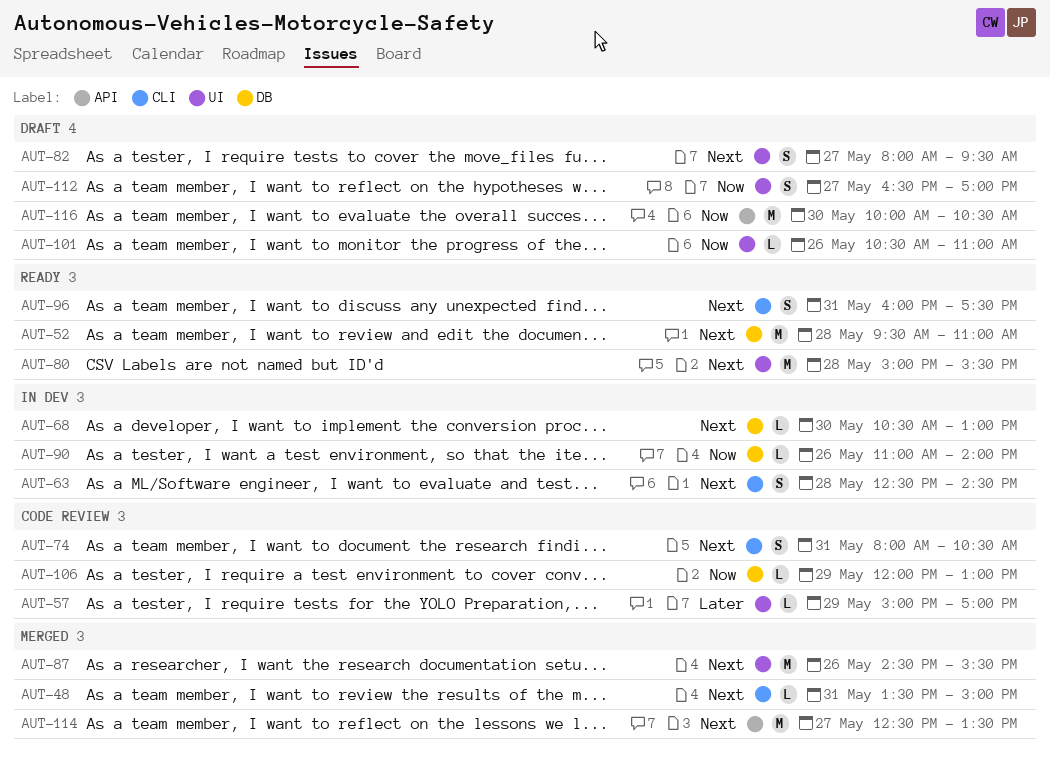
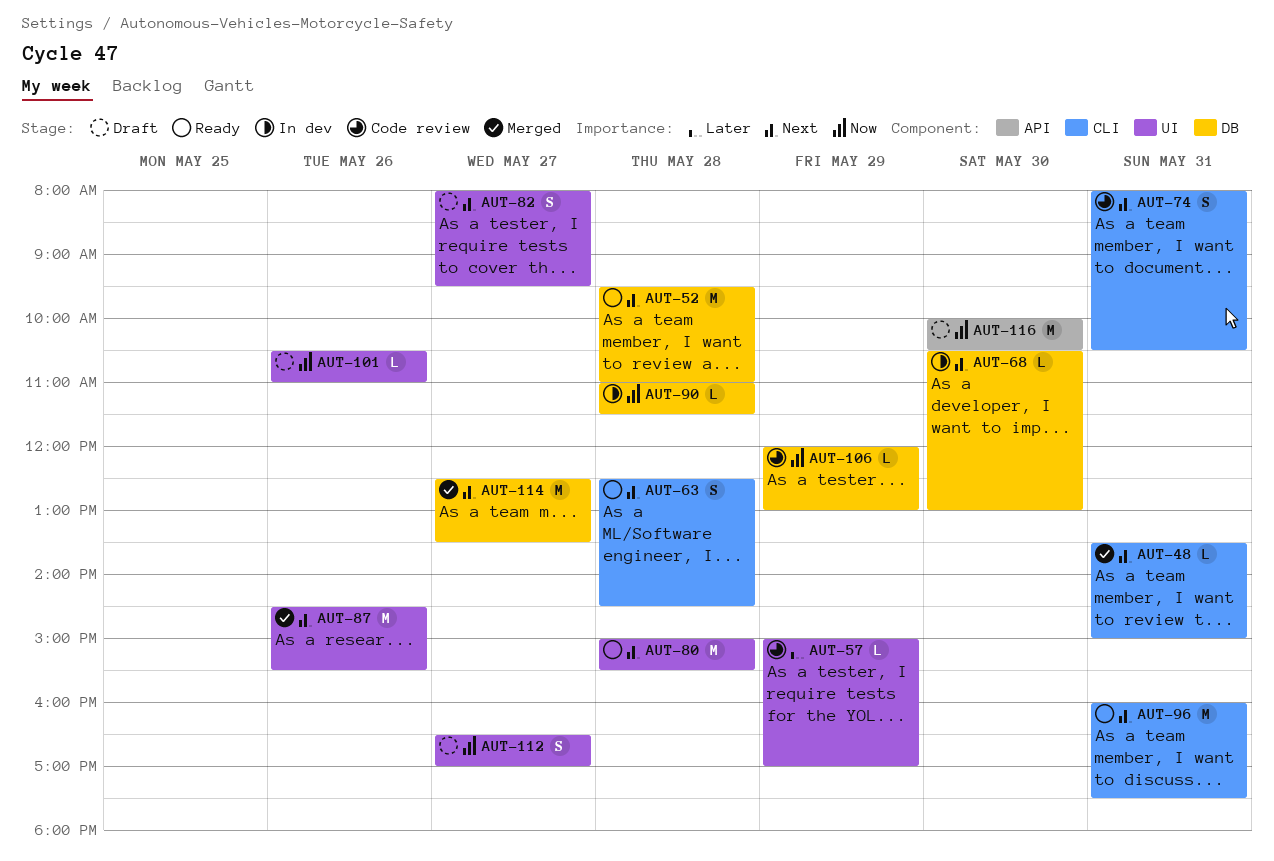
AUT-63, status: In dev -> Ready
AUT-90, day: May 26 -> May 28
AUT-90, ends: 14:00 -> 11:30
AUT-96, estimate: S -> M
AUT-114, label: API -> DB

